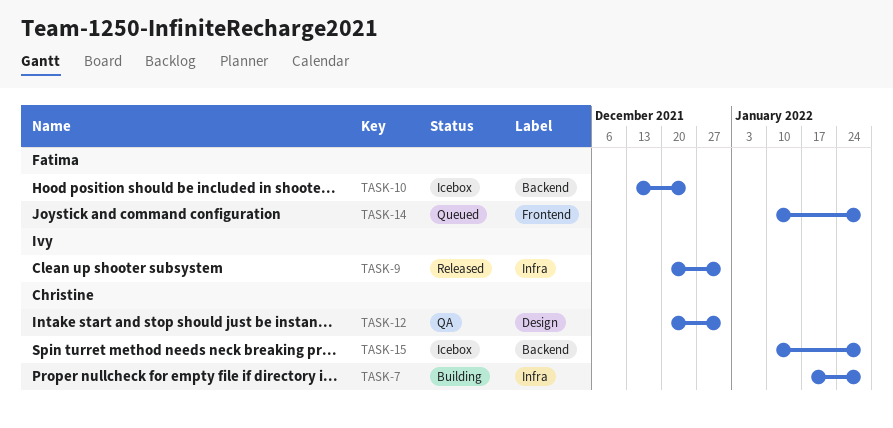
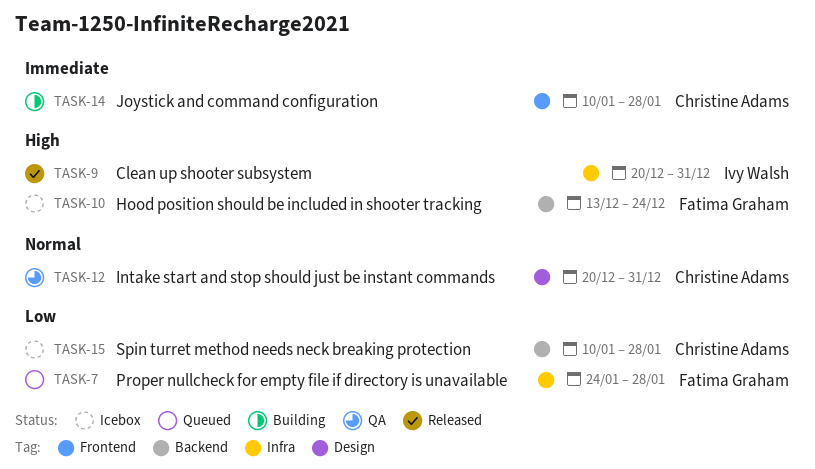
TASK-7, status: Building -> Queued
TASK-7, owner: Christine Adams -> Fatima Graham
TASK-7, start: Jan 17 -> Jan 24
TASK-14, status: Queued -> Building
TASK-14, owner: Fatima Graham -> Christine Adams

